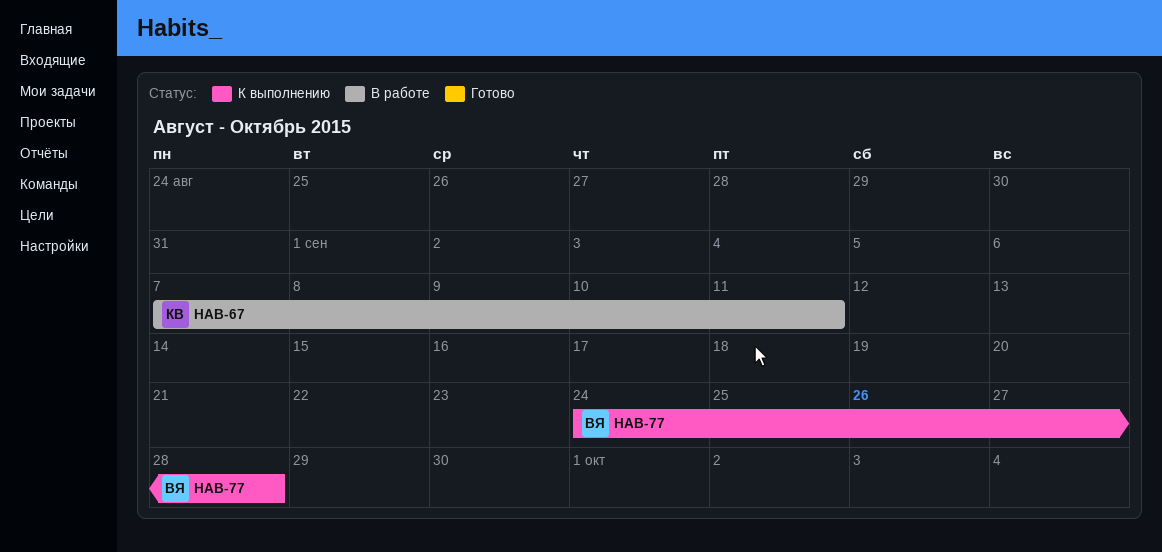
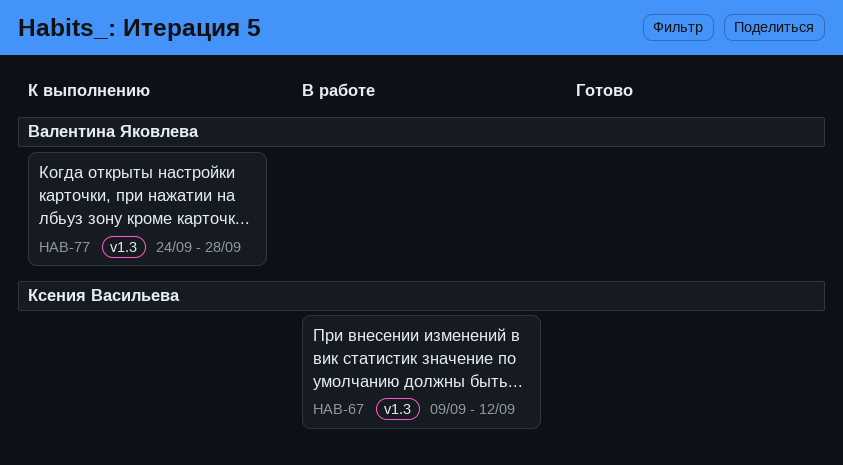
HAB-67, start: Sep 7 -> Sep 9
HAB-67, due: Sep 11 -> Sep 12

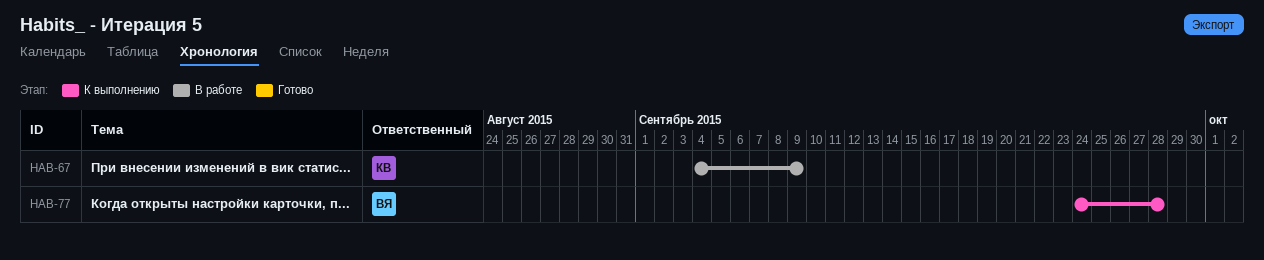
HAB-67, start: Sep 9 -> Sep 4
HAB-67, due: Sep 12 -> Sep 9

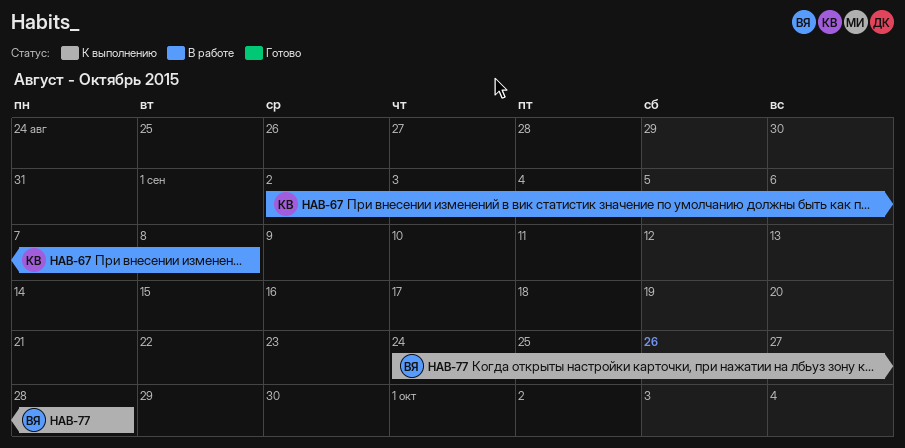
HAB-67, start: Sep 4 -> Sep 2
HAB-67, due: Sep 9 -> Sep 8

